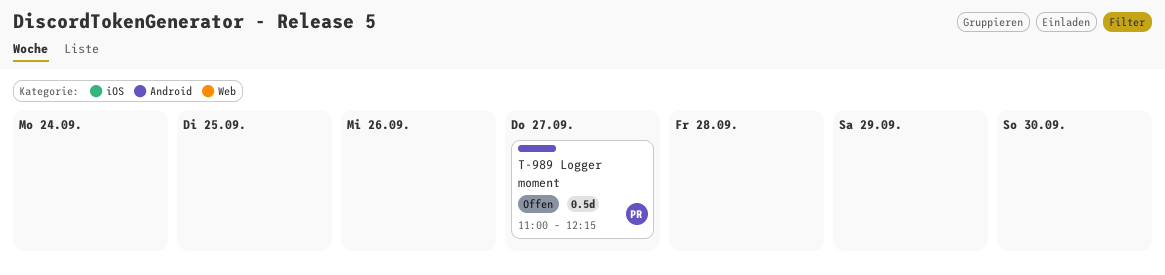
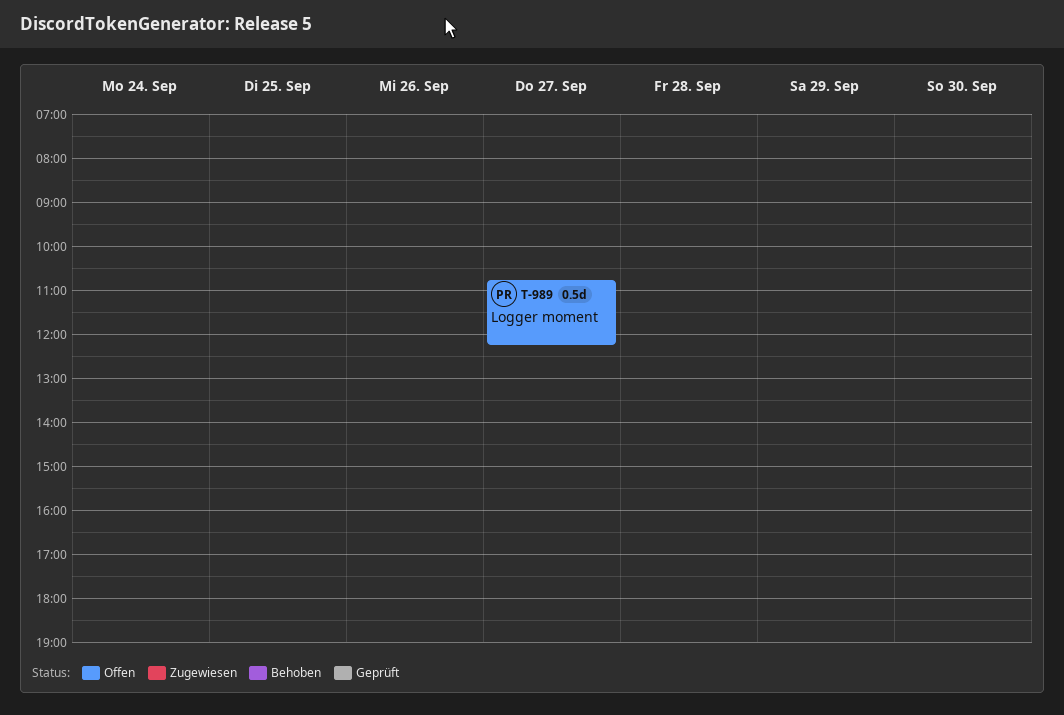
T-989, begins: 11:00 -> 10:45

